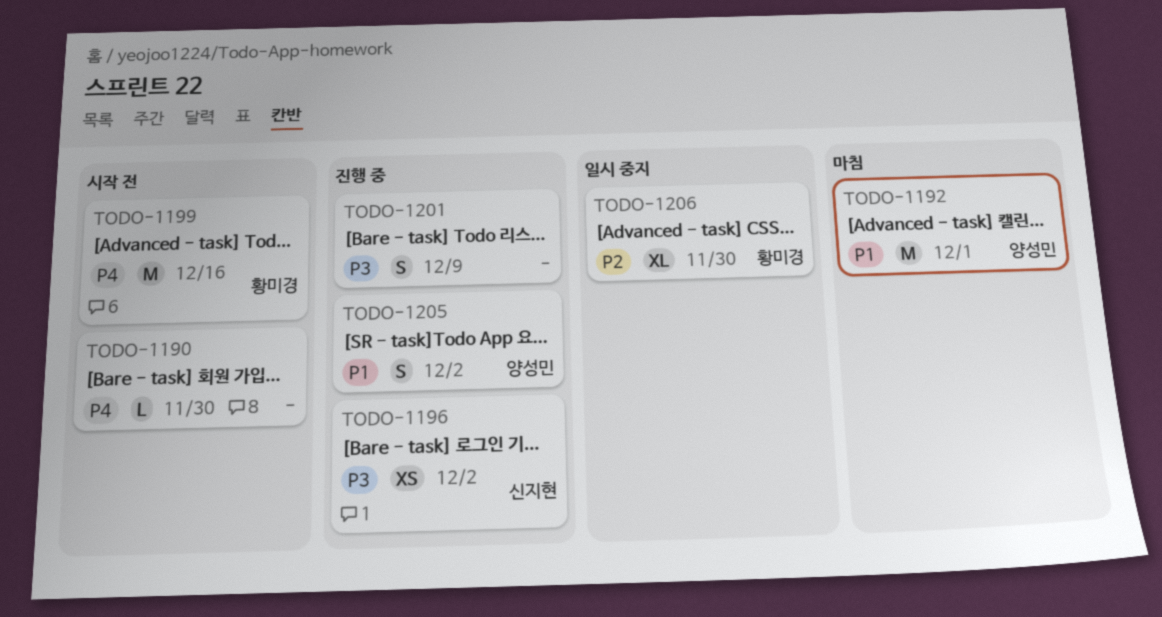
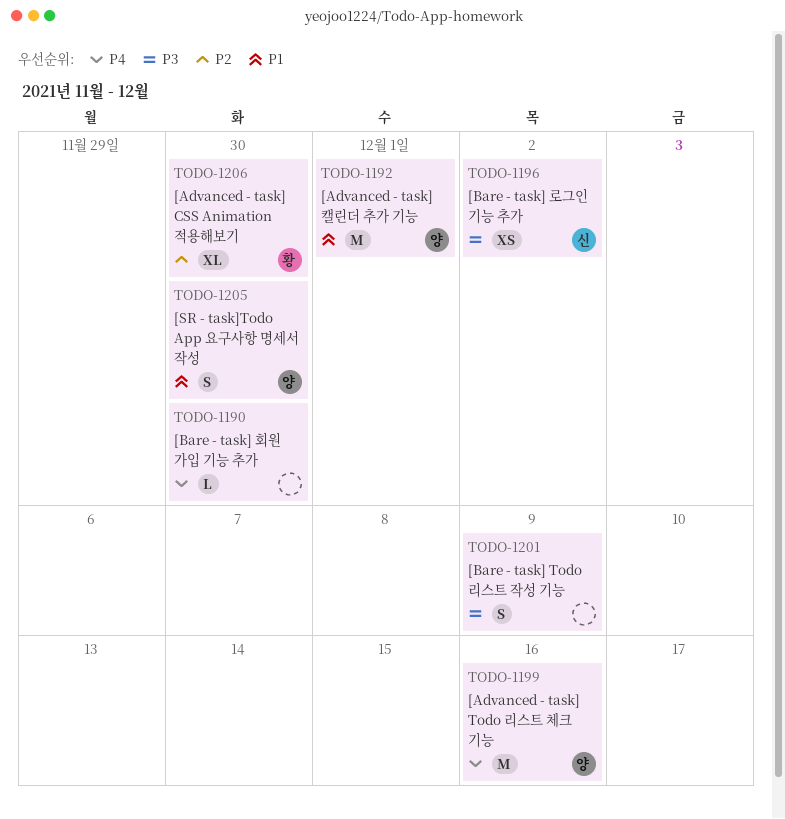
TODO-1199, owner: 황미경 -> 양성민
TODO-1205, due: Dec 2 -> Nov 30

